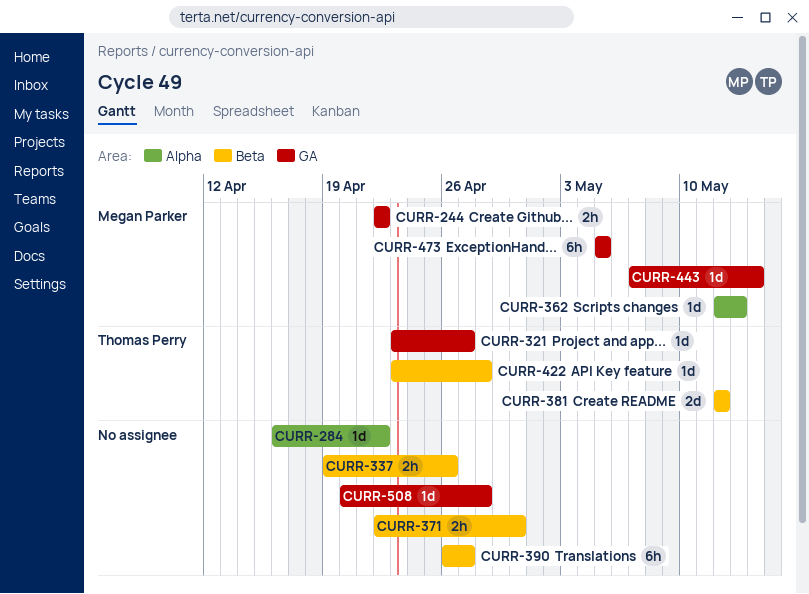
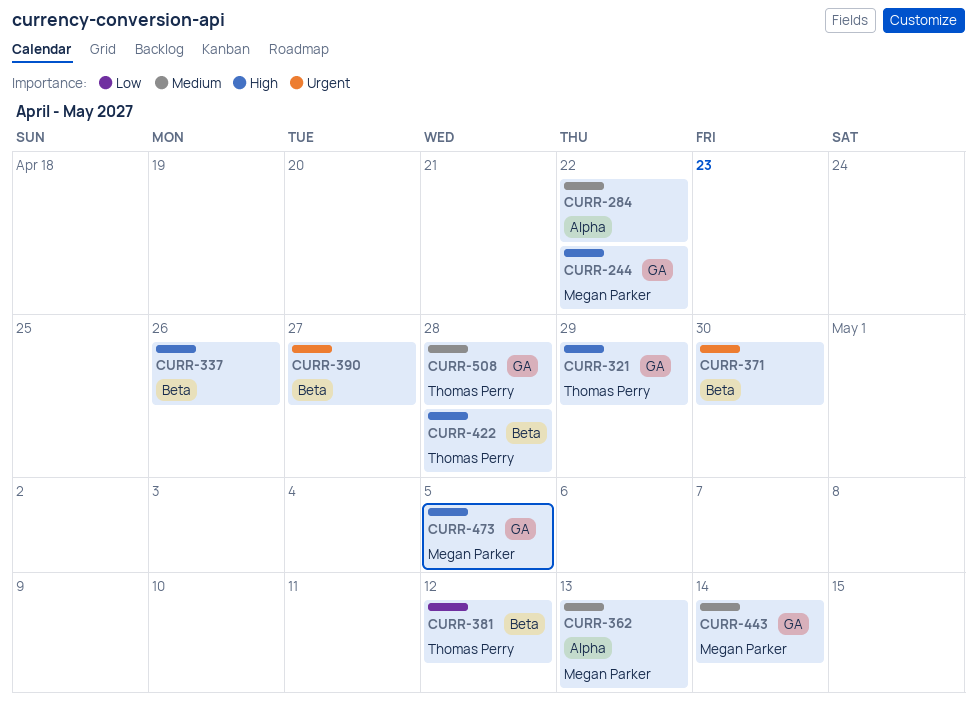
CURR-321, due: Apr 27 -> Apr 29
CURR-508, owner: none -> Thomas Perry

